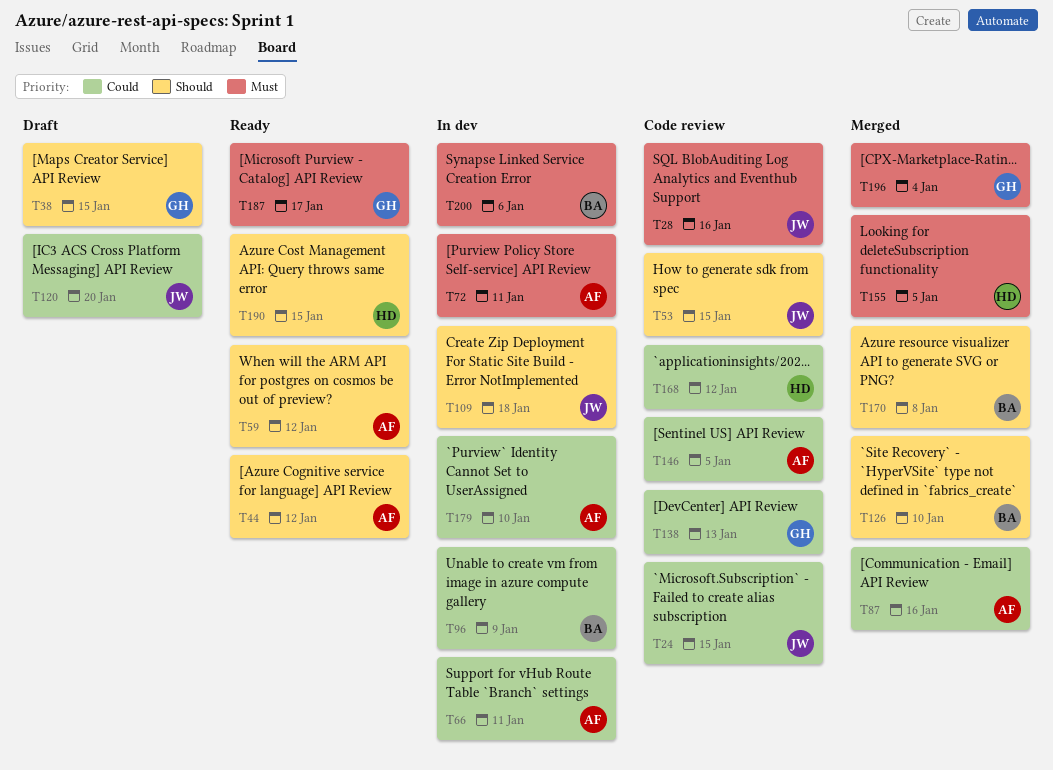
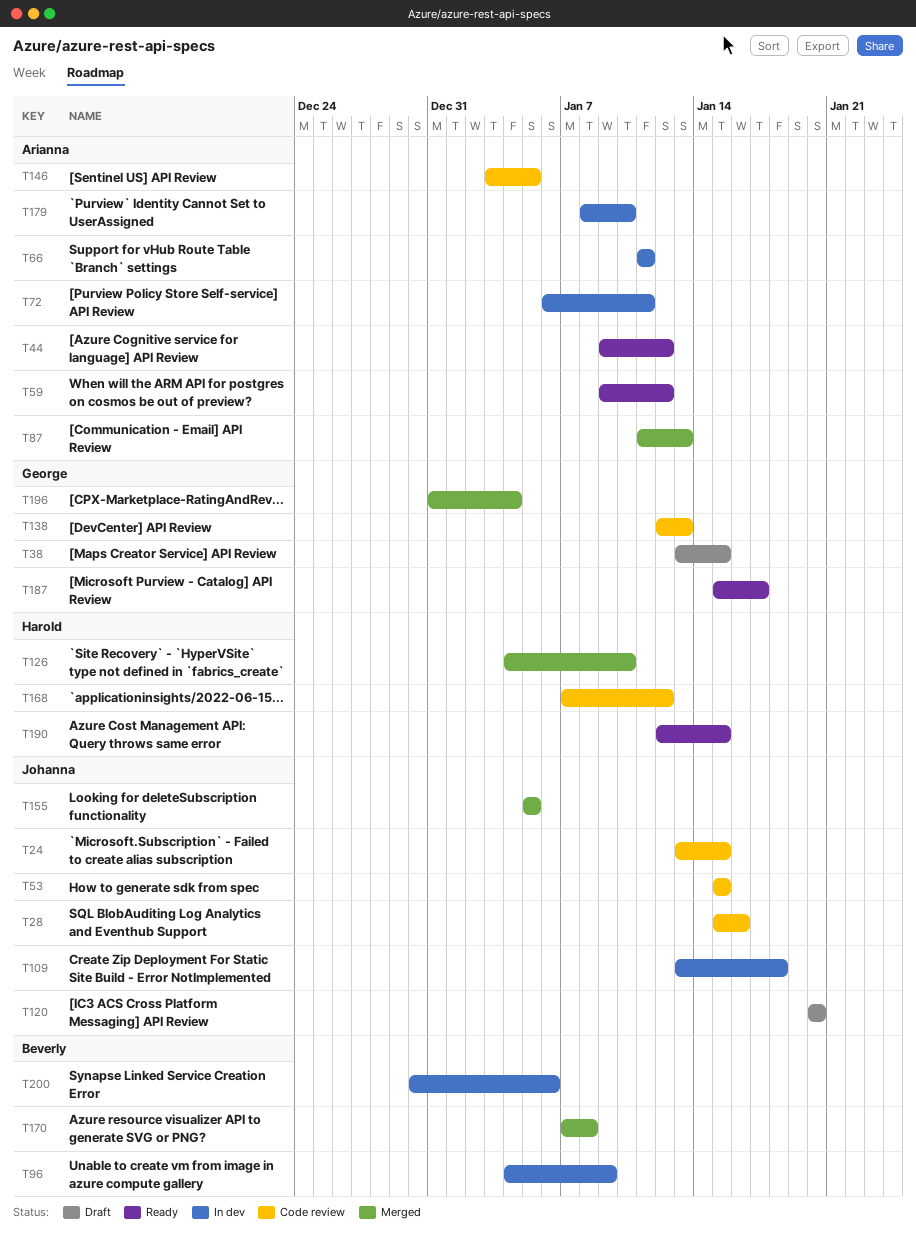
T87, due: Jan 16 -> Jan 13
T126, owner: Beverly -> Harold
T155, owner: Harold -> Johanna

